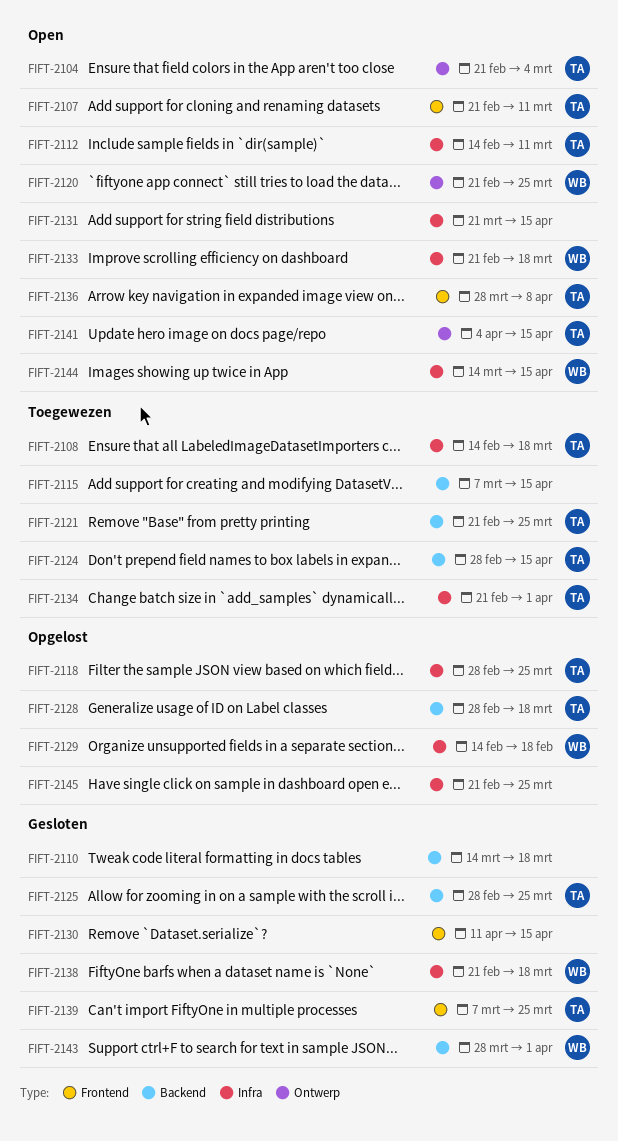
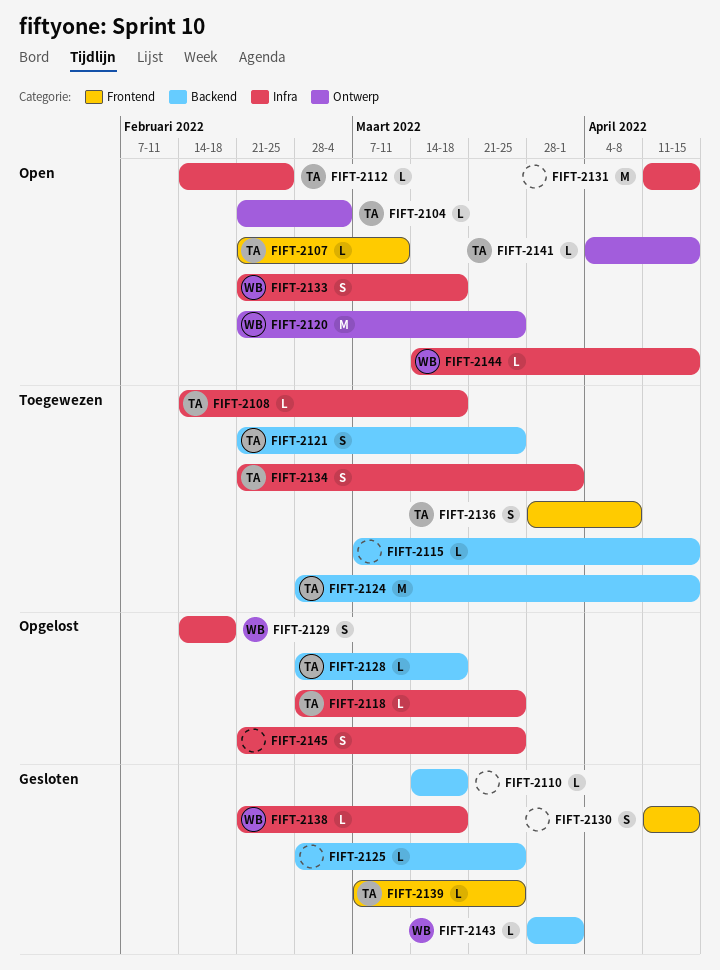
FIFT-2112, due: Mar 11 -> Feb 25
FIFT-2125, owner: TA -> none
FIFT-2131, start: Mar 21 -> Apr 11
FIFT-2136, status: Open -> Toegewezen

